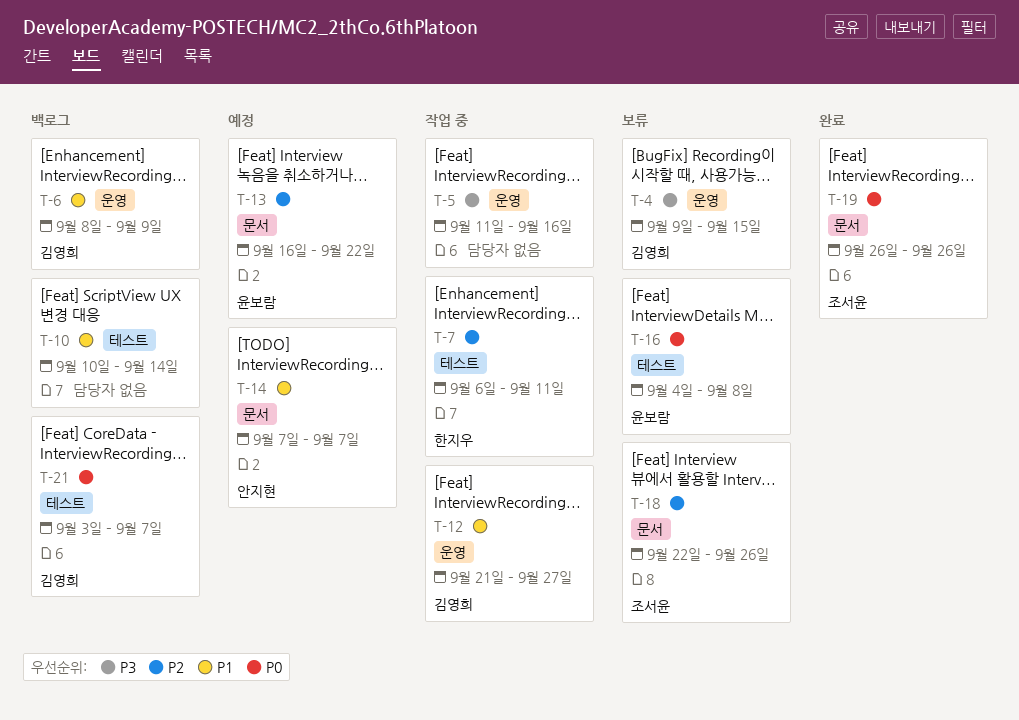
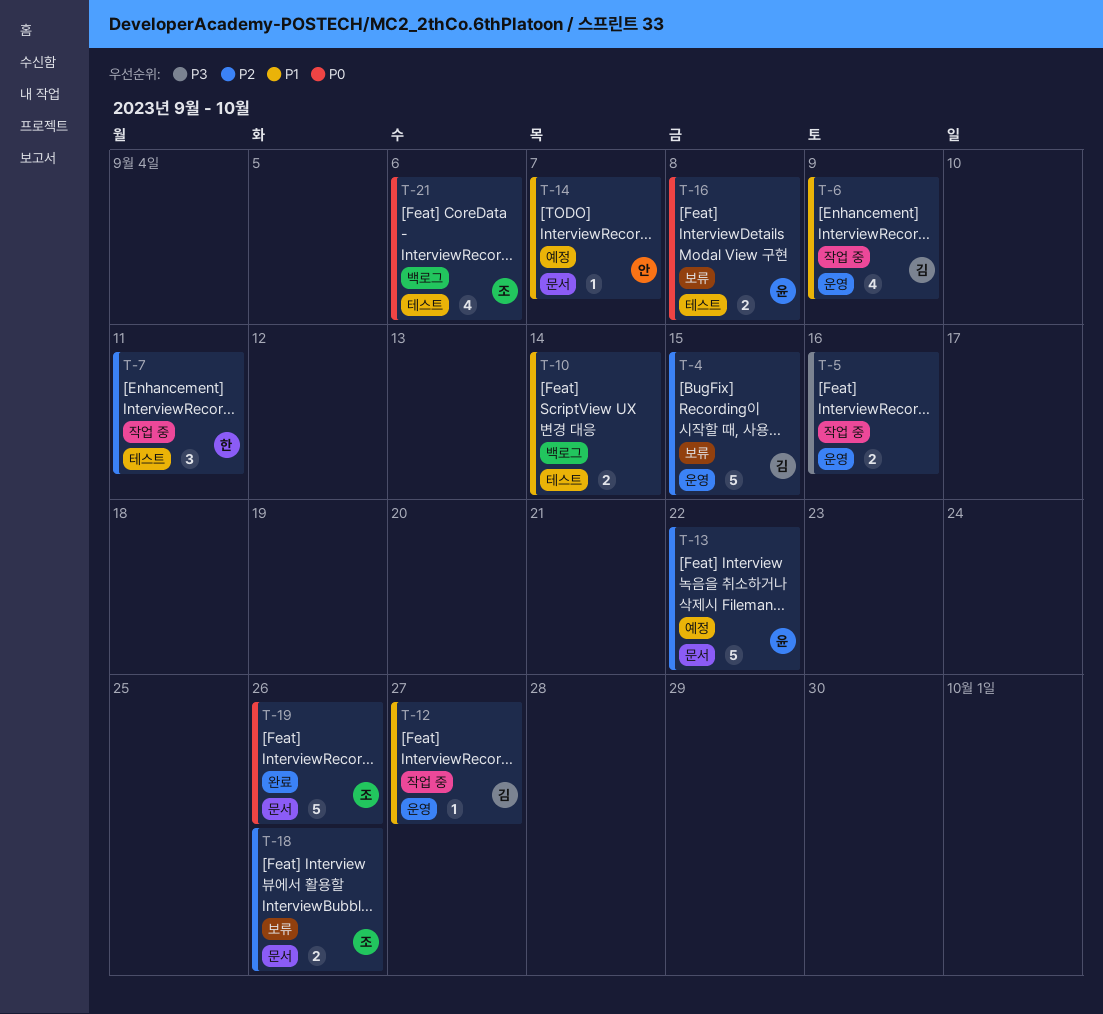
T-4, priority: P3 -> P2
T-6, status: 백로그 -> 작업 중
T-21, owner: 김영희 -> 조서윤
T-21, due: Sep 7 -> Sep 6

